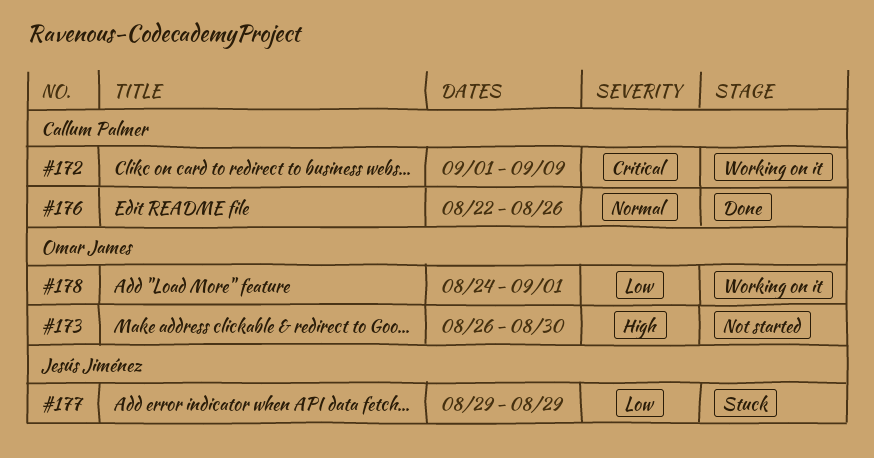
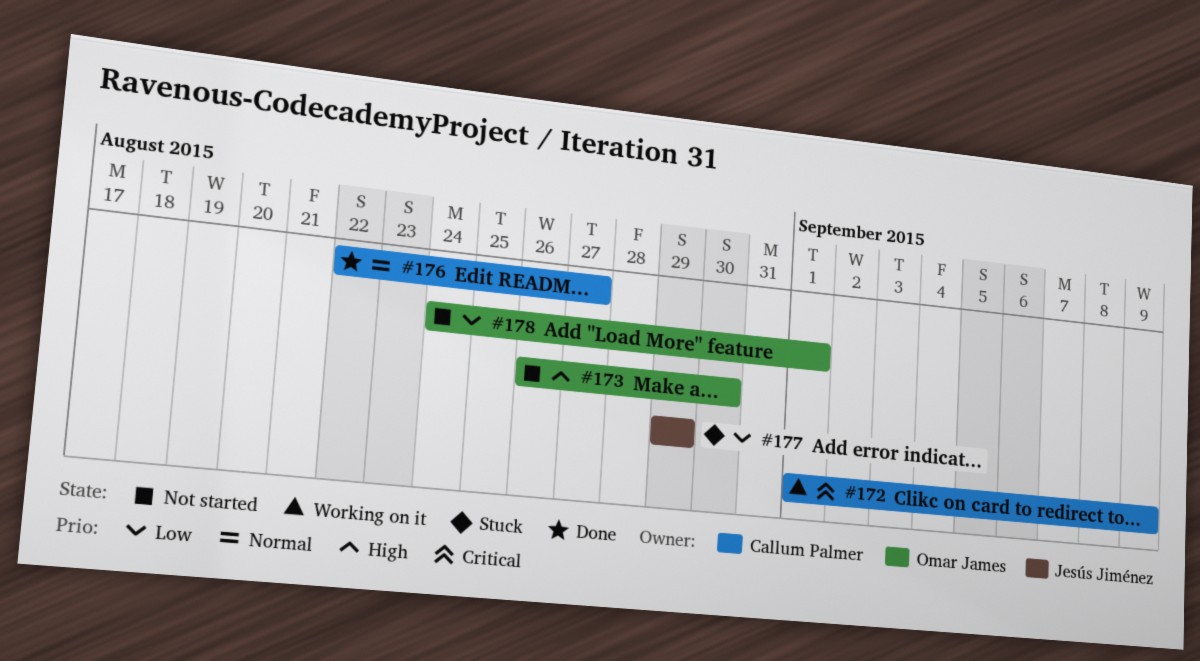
#176, due: Aug 26 -> Aug 27
#178, status: Working on it -> Not started

